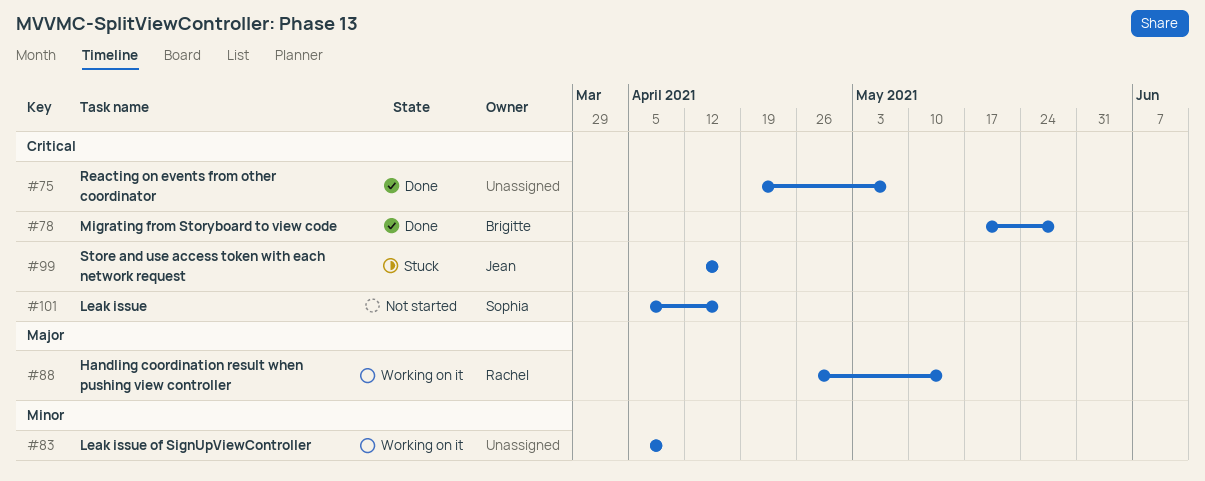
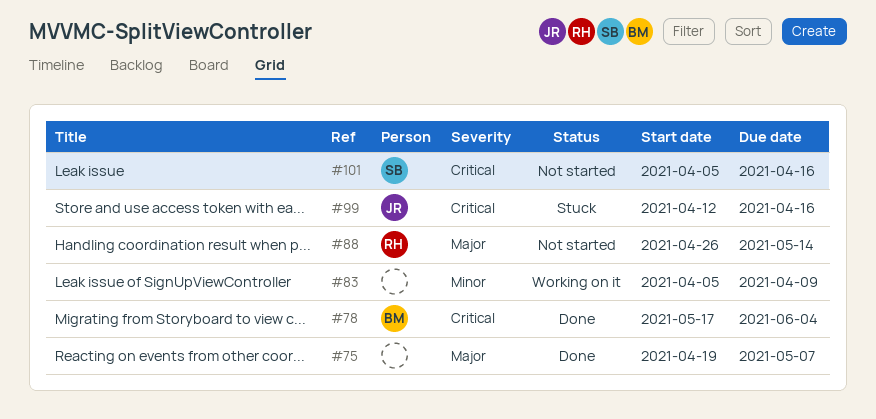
#75, priority: Critical -> Major
#78, due: May 28 -> Jun 4
#88, status: Working on it -> Not started

